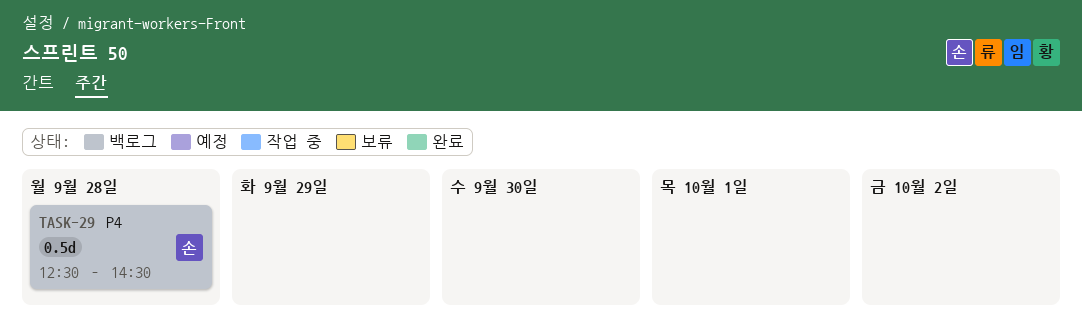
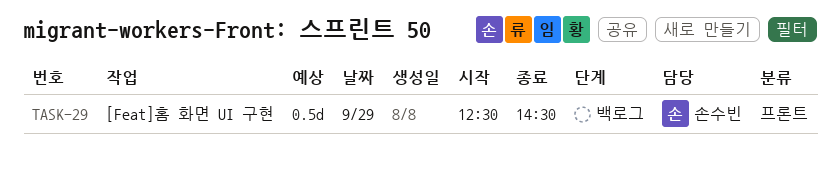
TASK-29, day: Sep 28 -> Sep 29

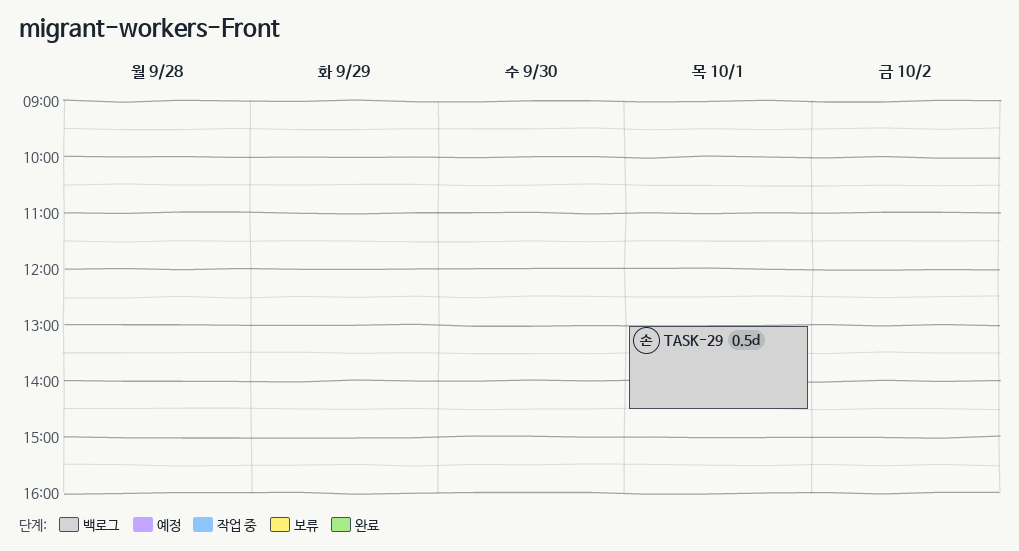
TASK-29, day: Sep 29 -> Oct 1
TASK-29, begins: 12:30 -> 13:00

